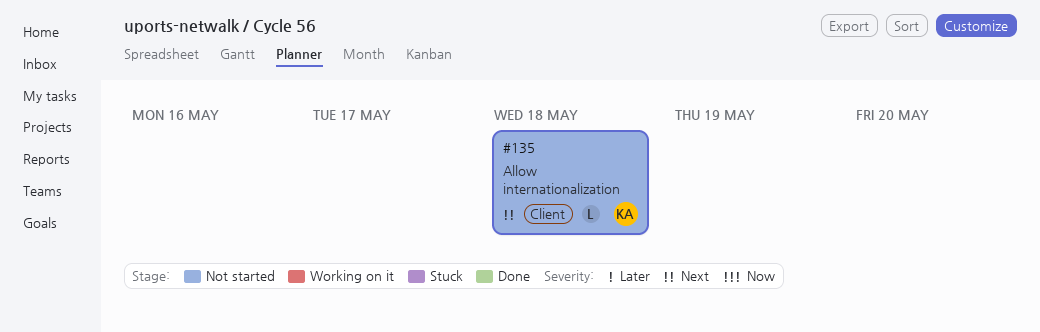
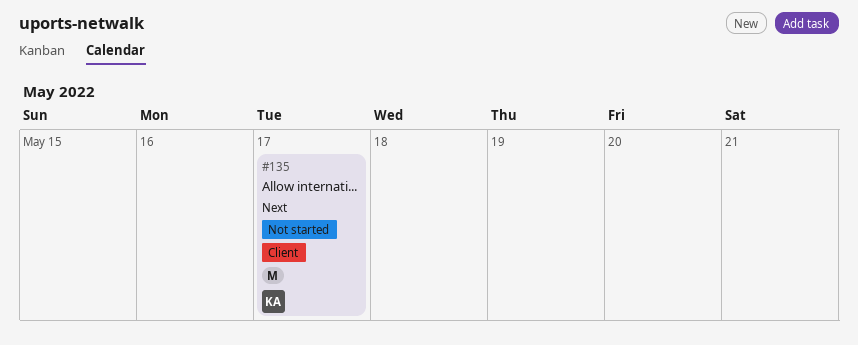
#135, estimate: L -> M
#135, due: May 18 -> May 17

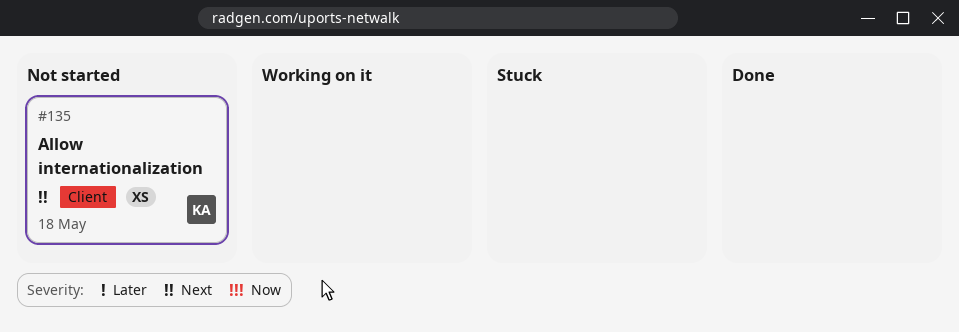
#135, estimate: M -> XS
#135, due: May 17 -> May 18

